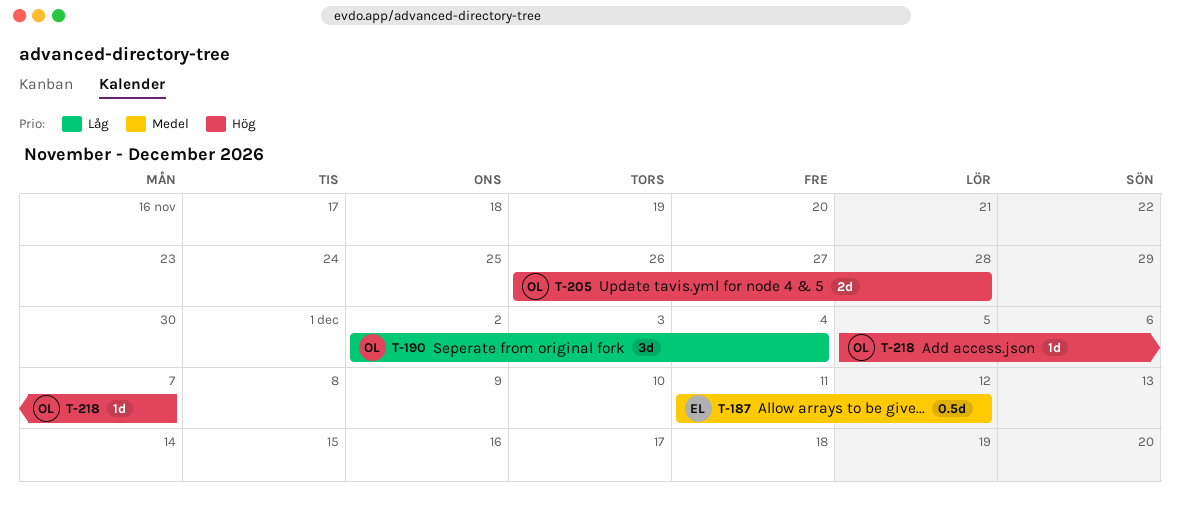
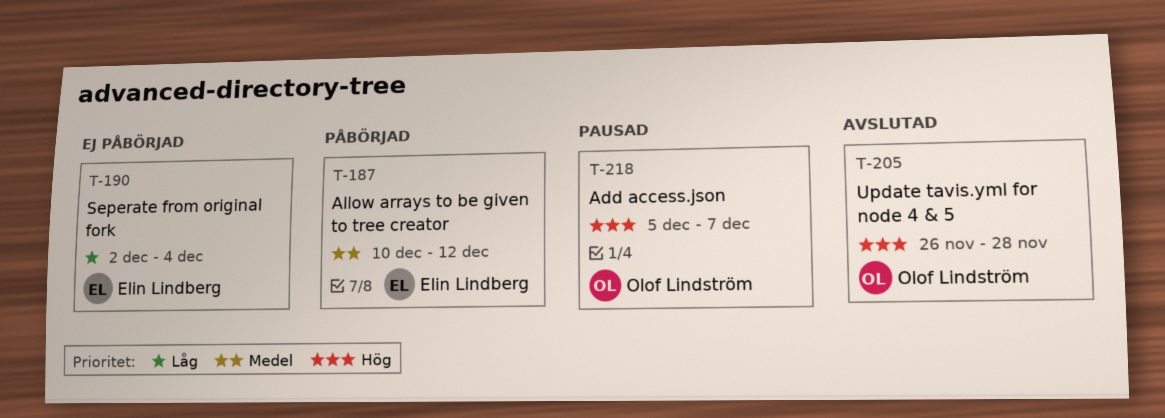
T-187, start: Dec 11 -> Dec 10
T-190, owner: Olof Lindström -> Elin Lindberg

